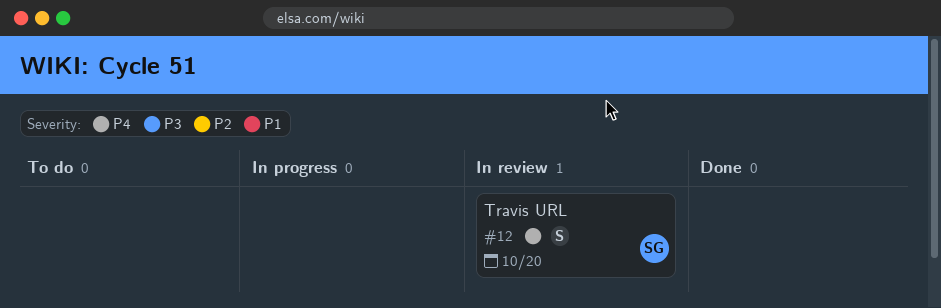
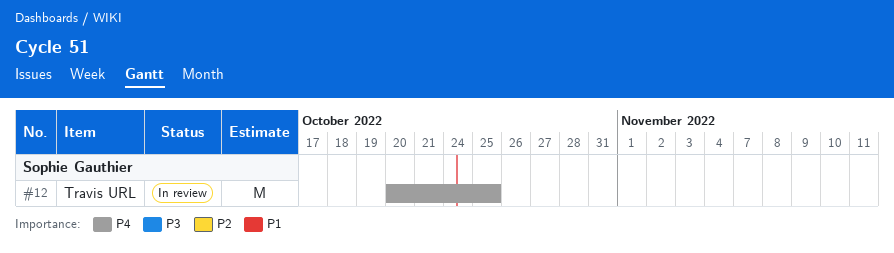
#12, estimate: S -> M
#12, due: Oct 20 -> Oct 25

